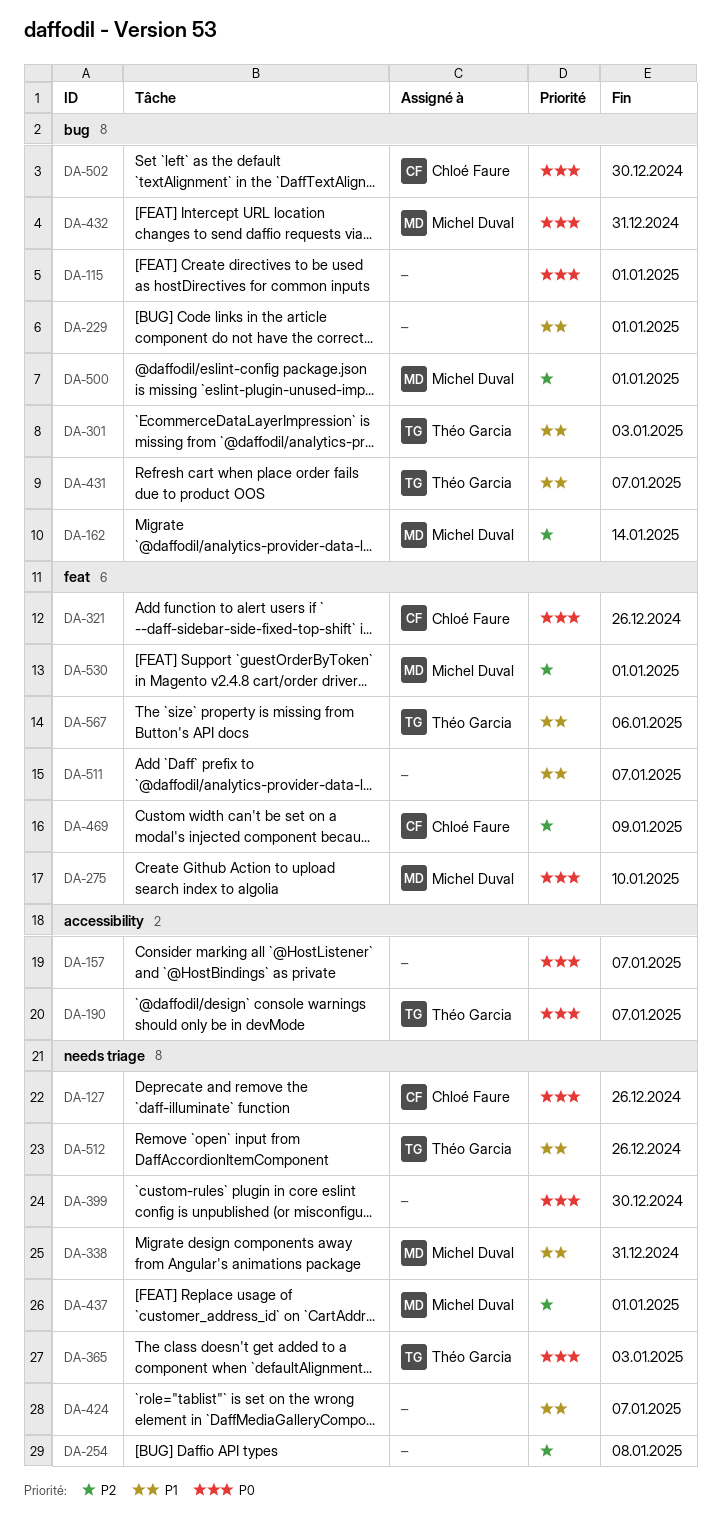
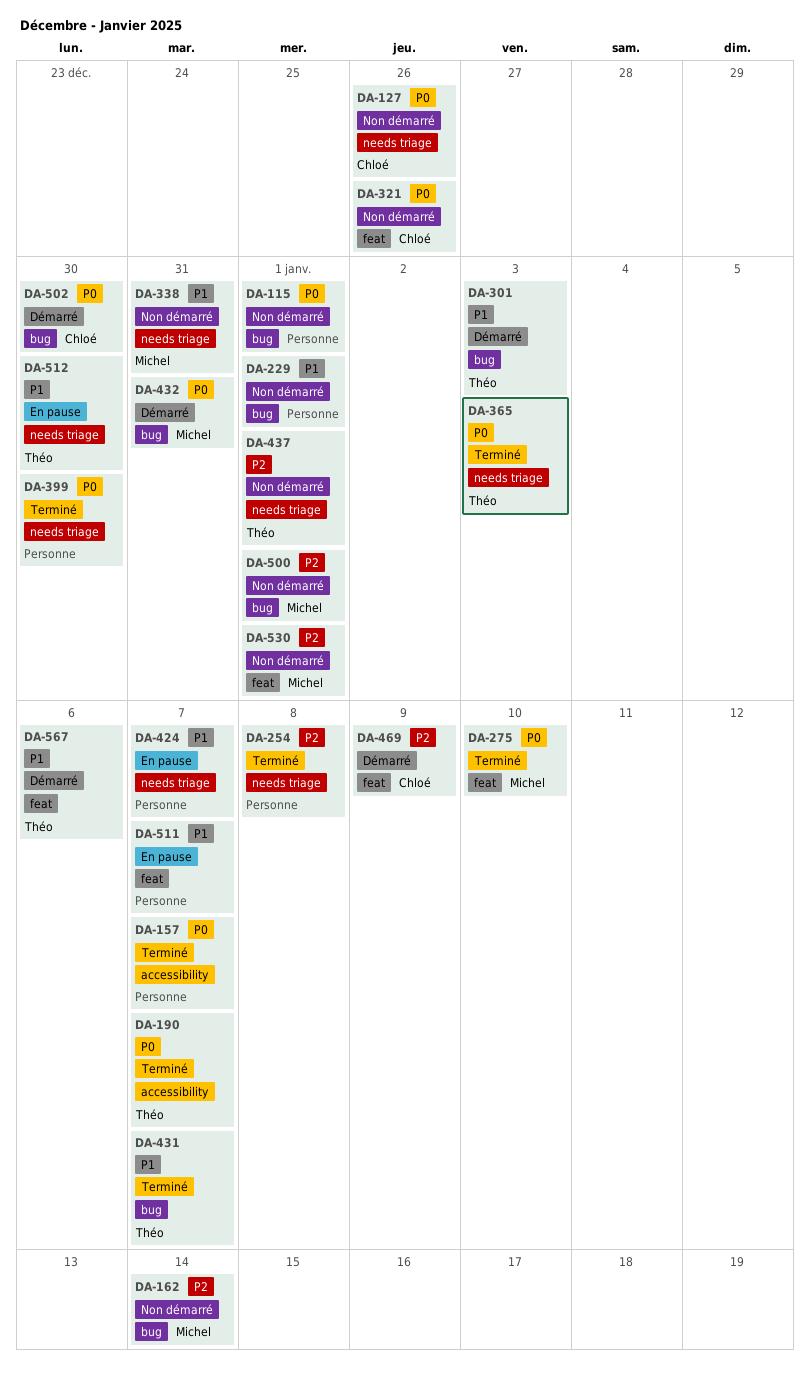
DA-437, owner: Michel Duval -> Théo Garcia
DA-512, due: Dec 26 -> Dec 30

